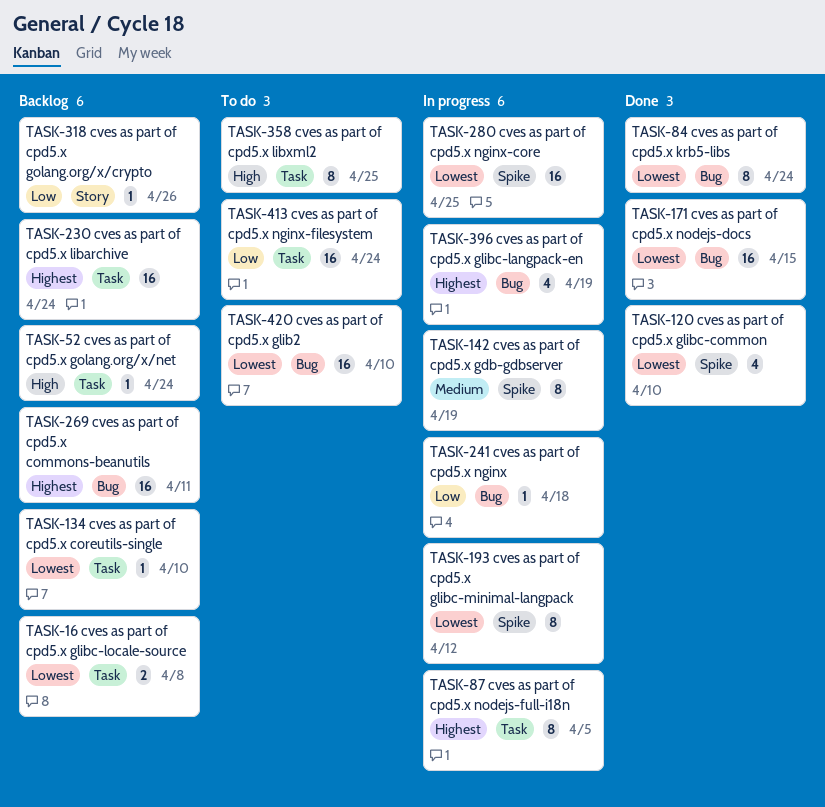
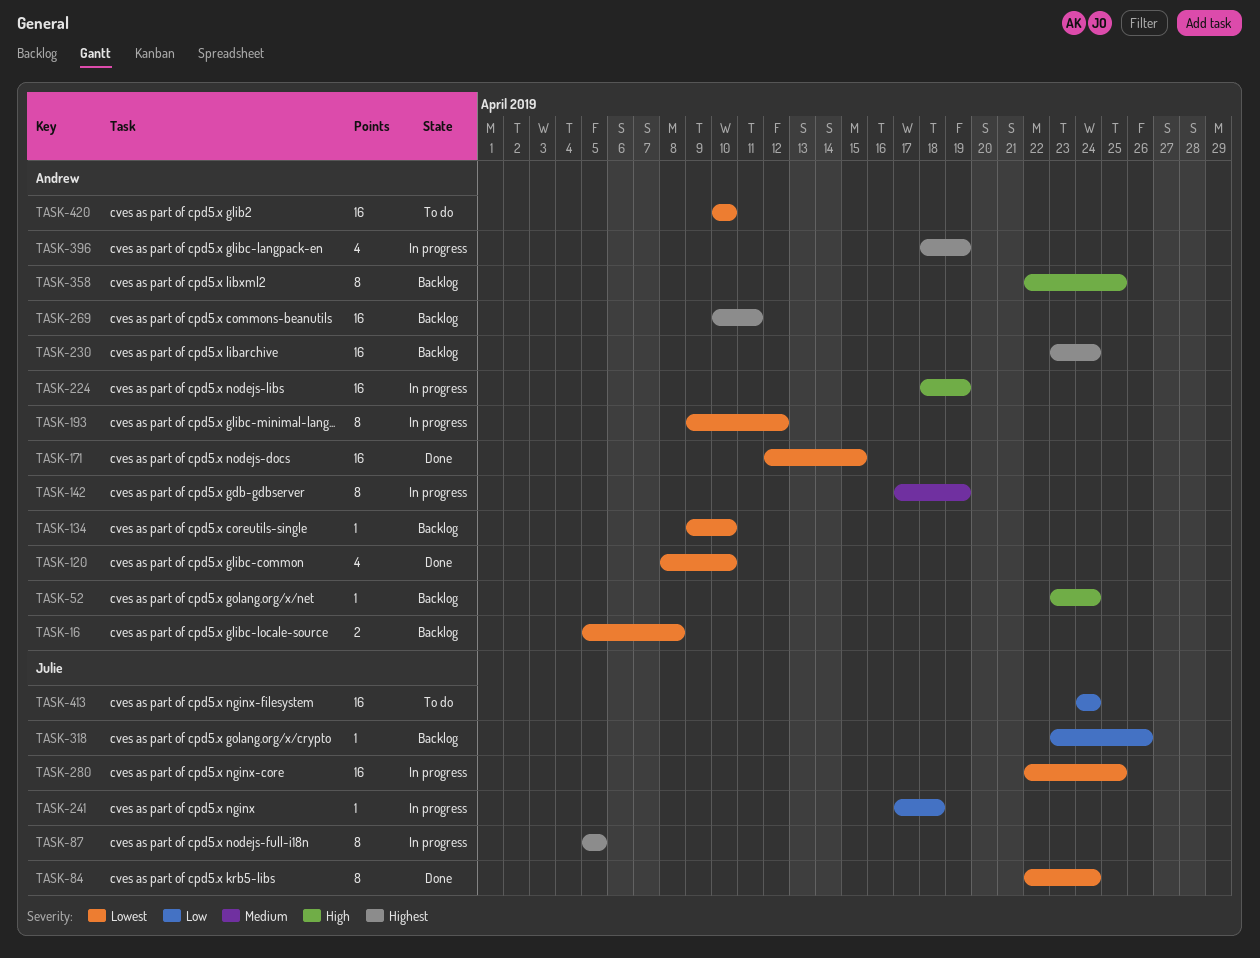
TASK-224: none -> present
TASK-358, status: To do -> Backlog

